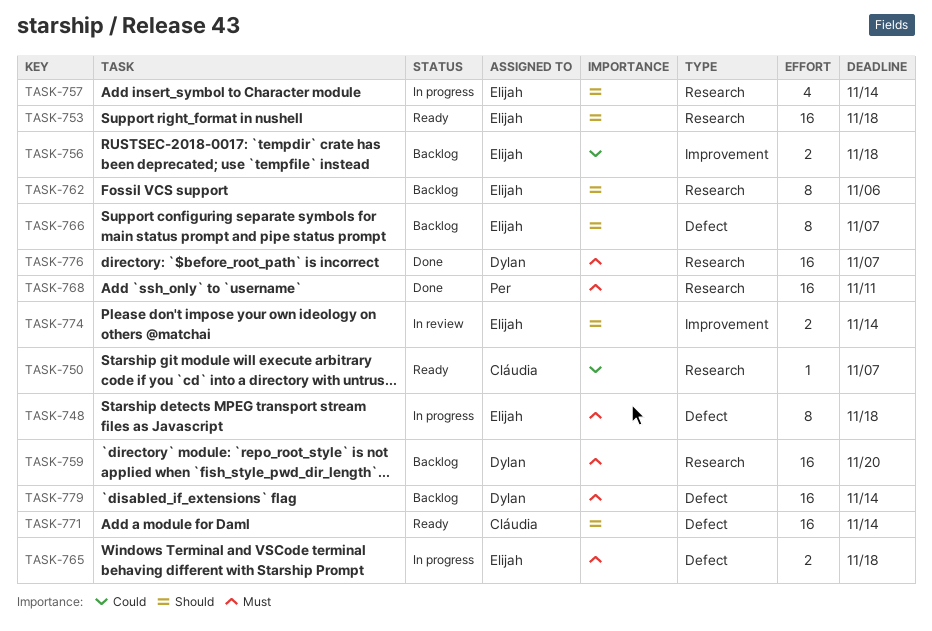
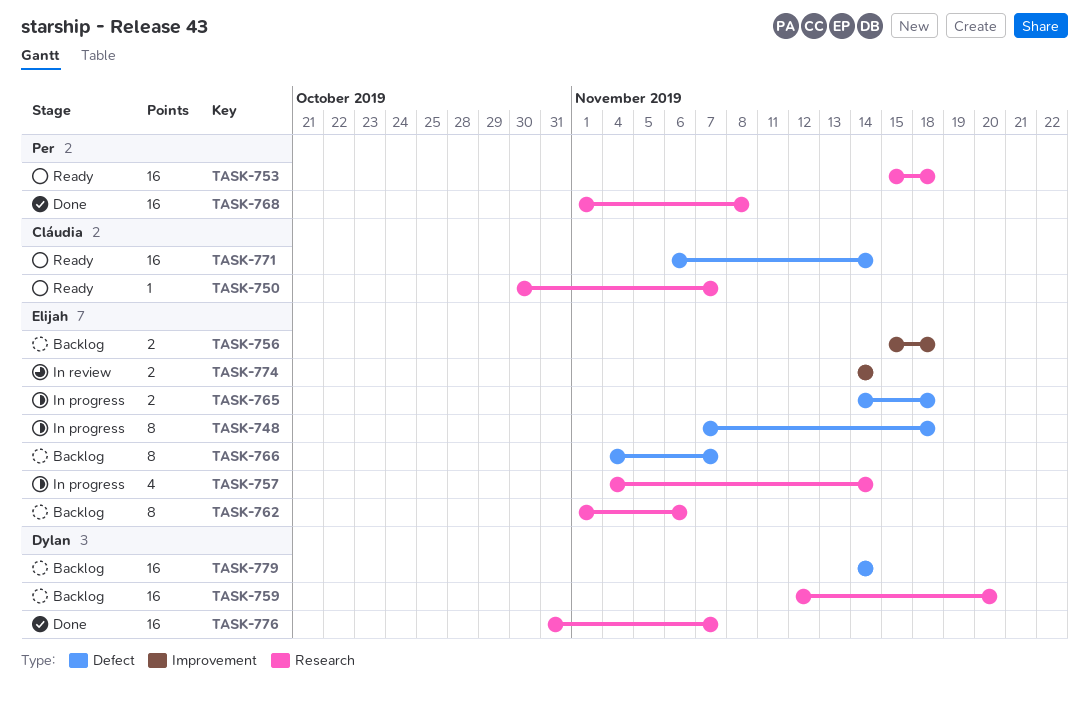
TASK-753, owner: Elijah -> Per
TASK-768, due: Nov 11 -> Nov 8

